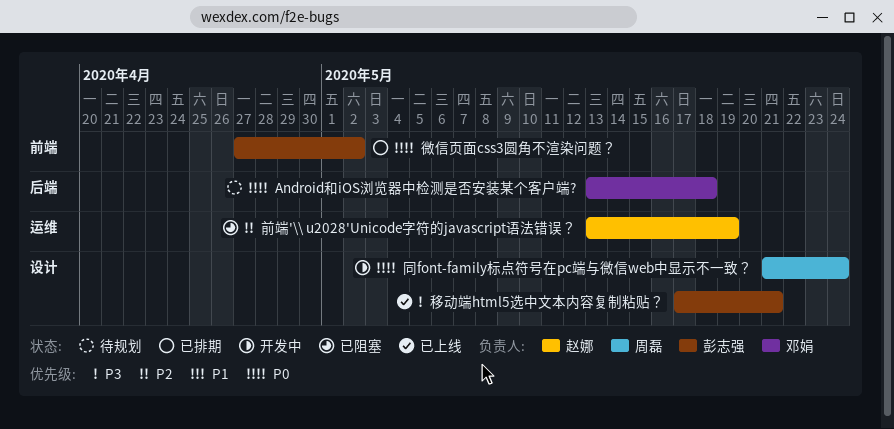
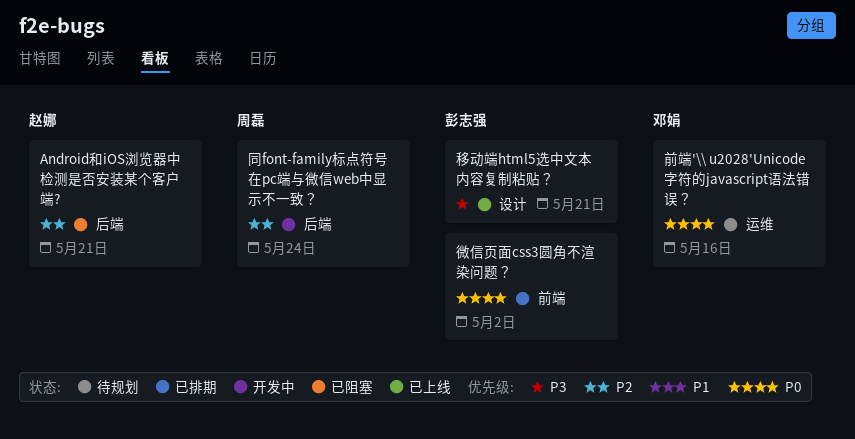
Android和iOS浏览器中检测是否安装某个客户端?, status: 待规划 -> 已阻塞
Android和iOS浏览器中检测是否安装某个客户端?, owner: 邓娟 -> 赵娜
Android和iOS浏览器中检测是否安装某个客户端?, priority: P0 -> P2
Android和iOS浏览器中检测是否安装某个客户端?, due: May 18 -> May 21
前端'\\ u2028'Unicode字符的javascript语法错误？, status: 已阻塞 -> 待规划
前端'\\ u2028'Unicode字符的javascript语法错误？, owner: 赵娜 -> 邓娟
前端'\\ u2028'Unicode字符的javascript语法错误？, priority: P2 -> P0
前端'\\ u2028'Unicode字符的javascript语法错误？, due: May 19 -> May 16
同font-family标点符号在pc端与微信web中显示不一致？, priority: P0 -> P2
同font-family标点符号在pc端与微信web中显示不一致？, label: 设计 -> 后端

